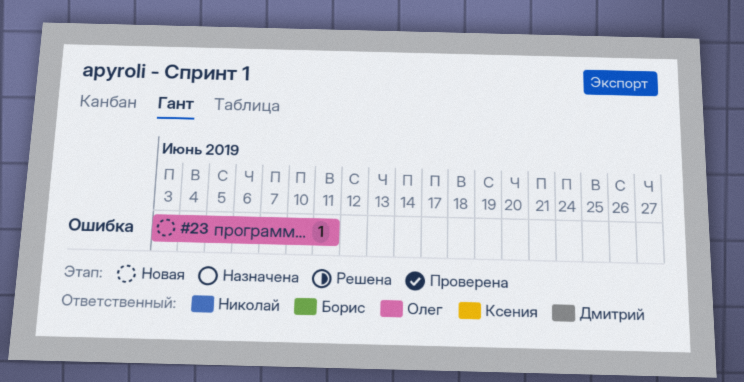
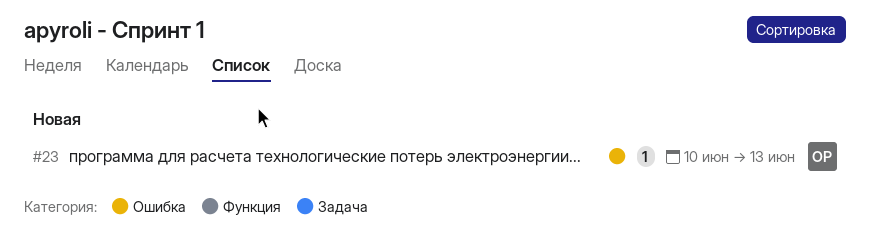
#23, start: Jun 3 -> Jun 10
#23, due: Jun 11 -> Jun 13

